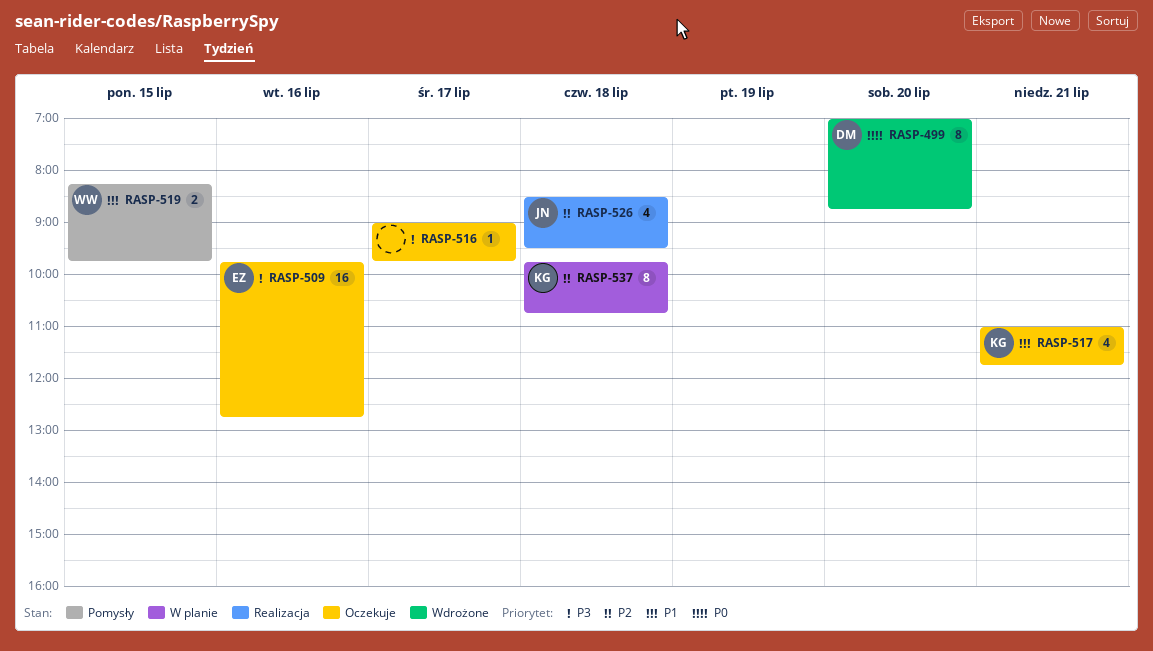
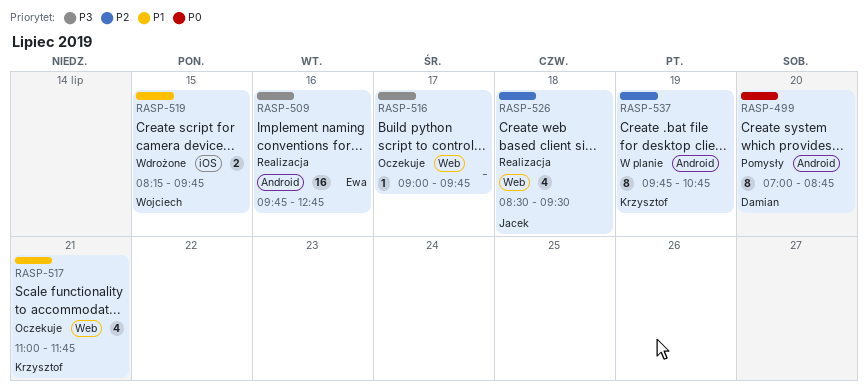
RASP-499, status: Wdrożone -> Pomysły
RASP-509, status: Oczekuje -> Realizacja
RASP-519, status: Pomysły -> Wdrożone
RASP-537, day: Jul 18 -> Jul 19

